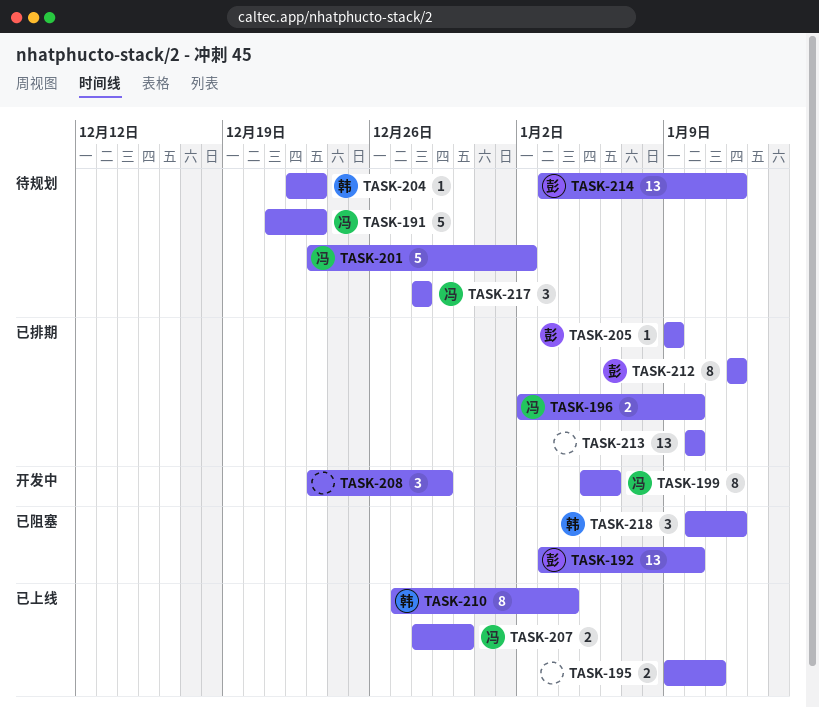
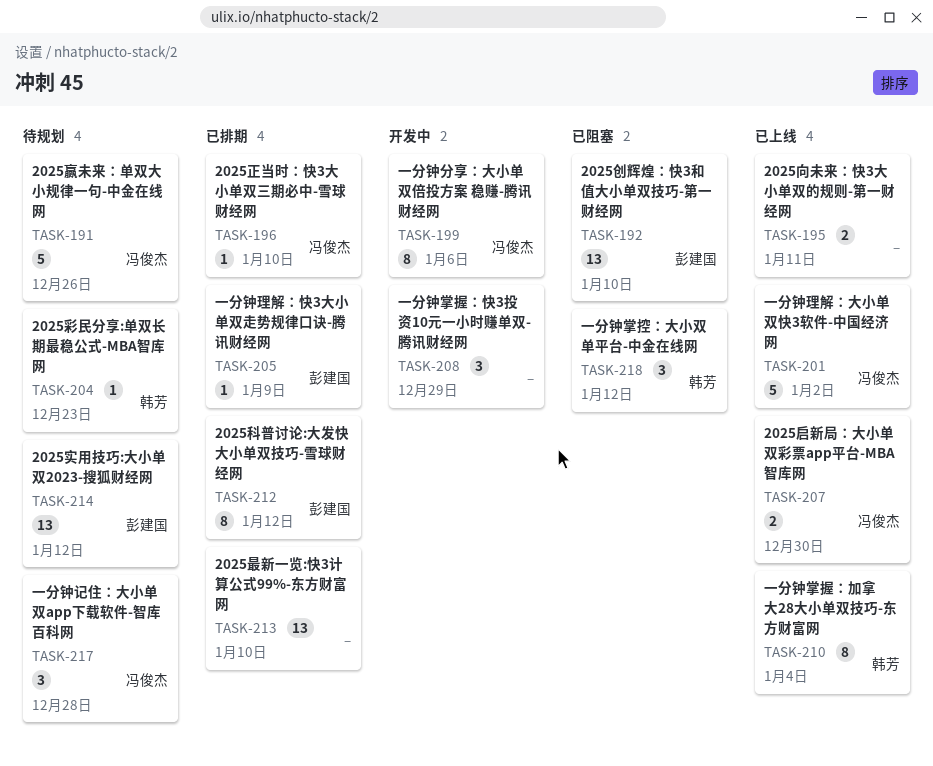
TASK-191, due: Dec 23 -> Dec 26
TASK-196, estimate: 2 -> 1
TASK-201, status: 待规划 -> 已上线

